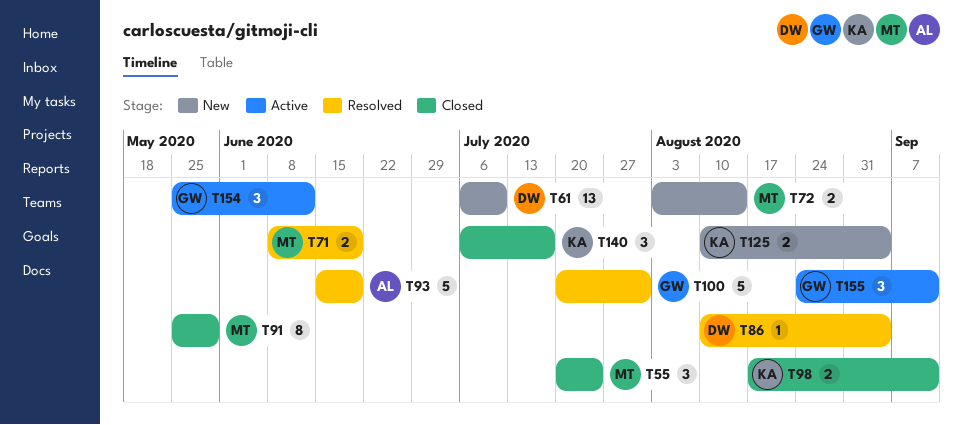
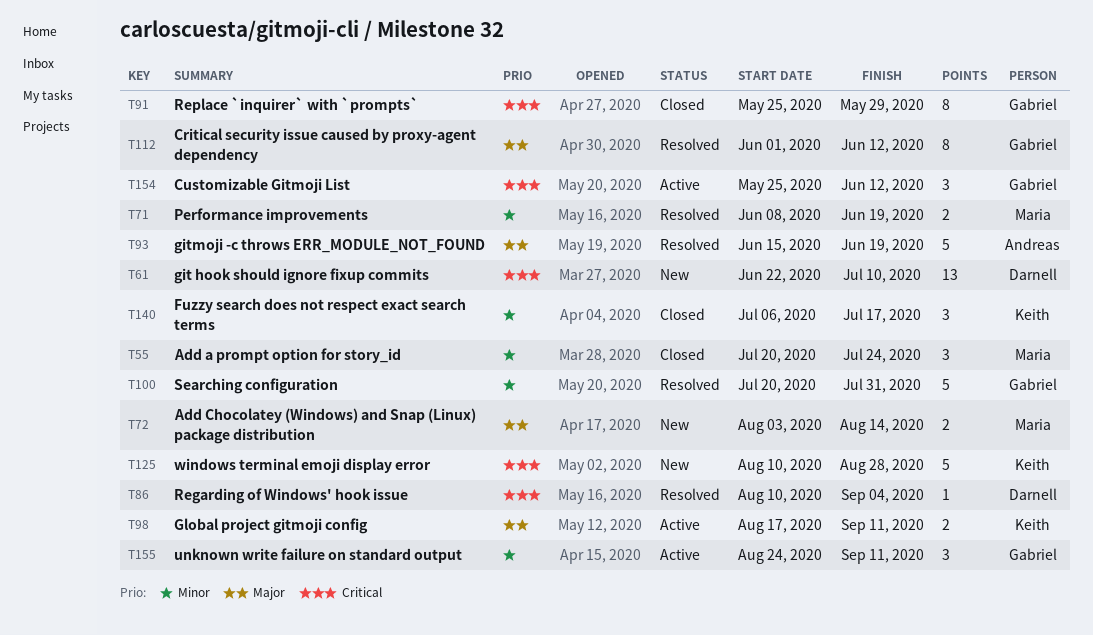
T61, start: Jul 6 -> Jun 22
T91, owner: Maria -> Gabriel
T98, status: Closed -> Active
T112: none -> present
T125, estimate: 2 -> 5
T125, due: Sep 4 -> Aug 28

